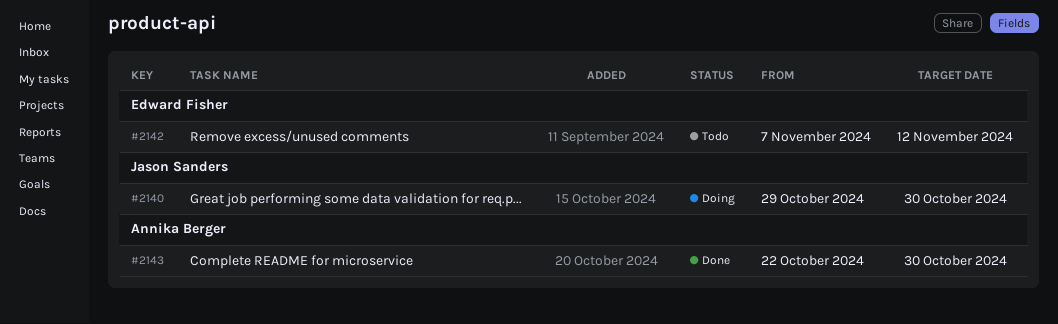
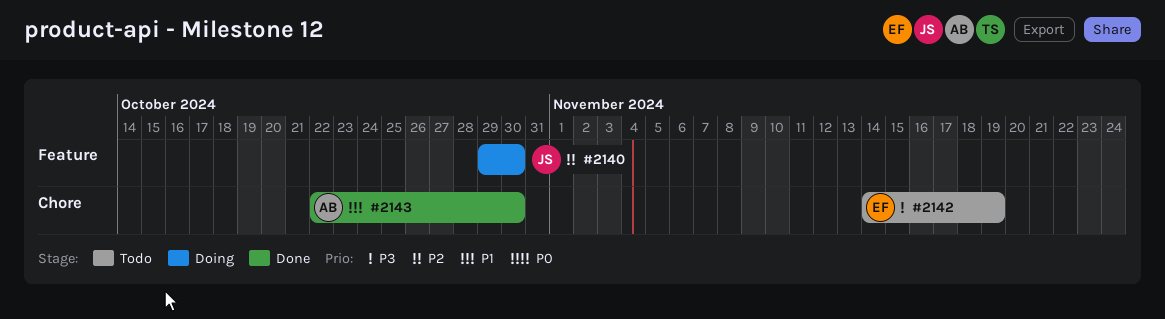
#2142, start: Nov 7 -> Nov 14
#2142, due: Nov 12 -> Nov 19

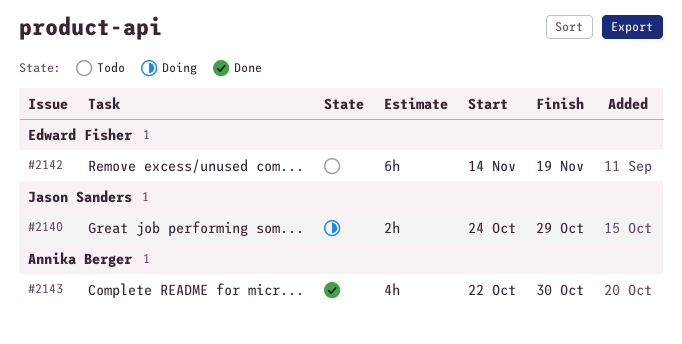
#2140, start: Oct 29 -> Oct 24
#2140, due: Oct 30 -> Oct 29

